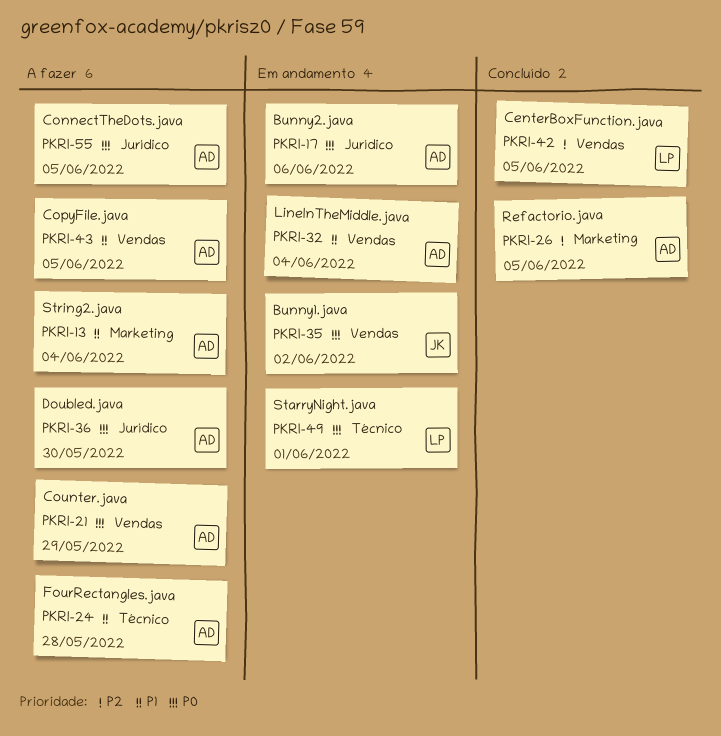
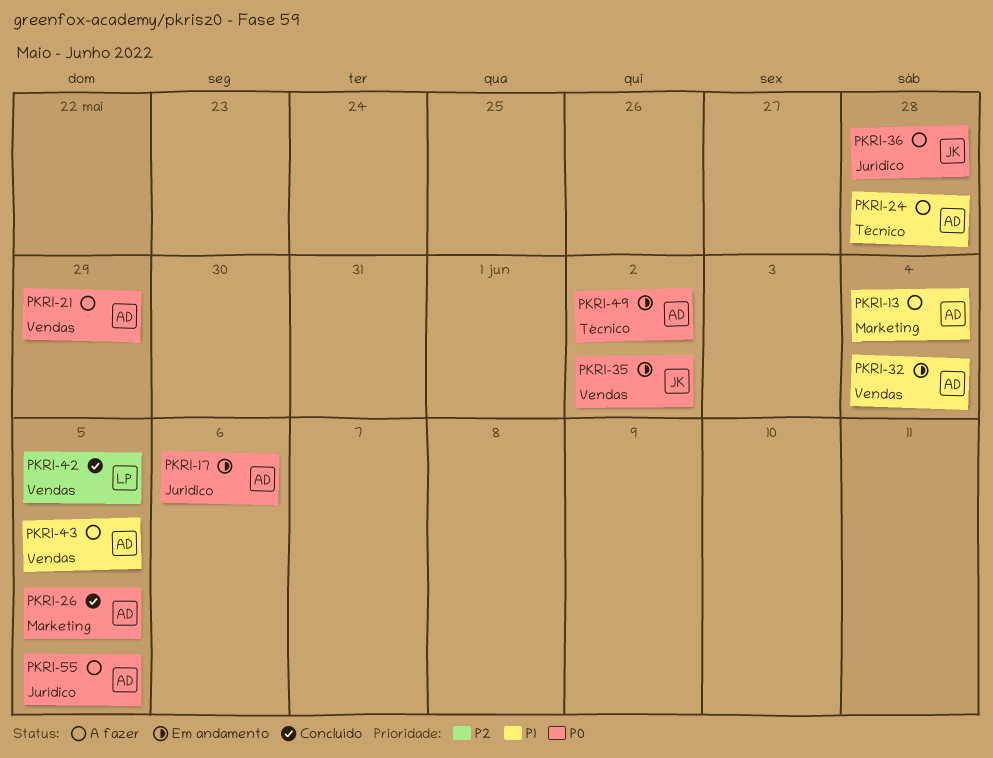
PKRI-26, priority: P2 -> P0
PKRI-36, owner: AD -> JK
PKRI-36, due: May 30 -> May 28
PKRI-49, owner: LP -> AD
PKRI-49, due: Jun 1 -> Jun 2

